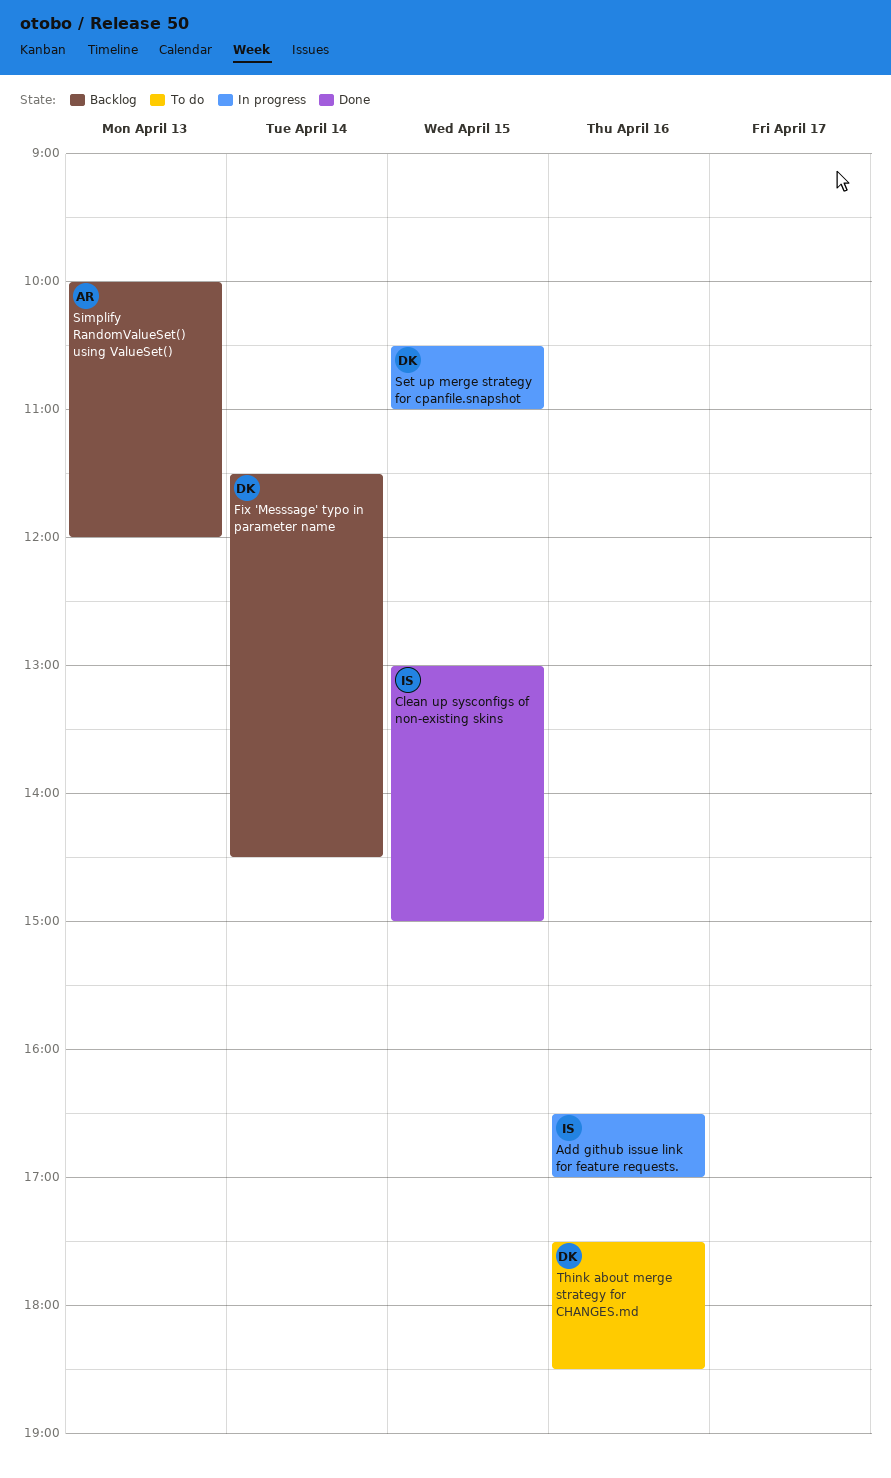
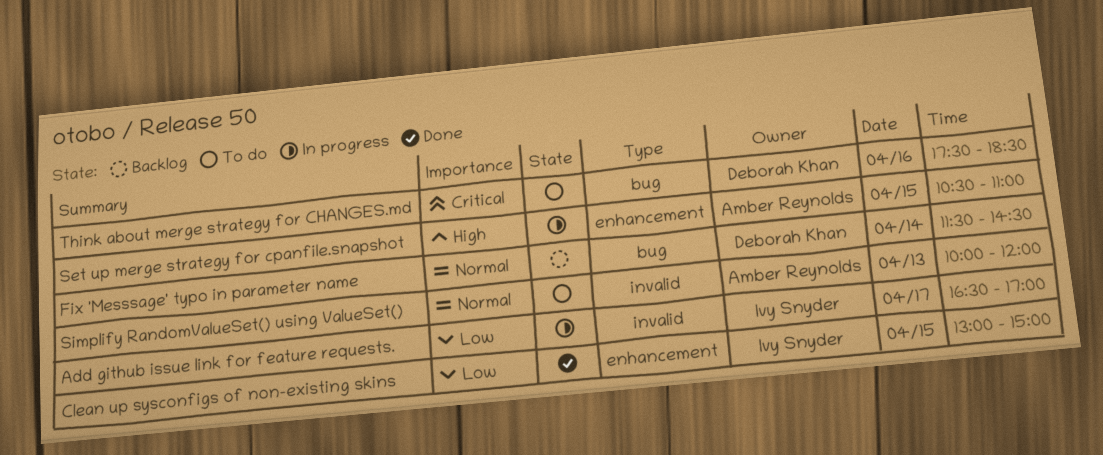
Add github issue link for feature requests., day: Apr 16 -> Apr 17
Set up merge strategy for cpanfile.snapshot, owner: Deborah Khan -> Amber Reynolds
Simplify RandomValueSet() using ValueSet(), status: Backlog -> To do

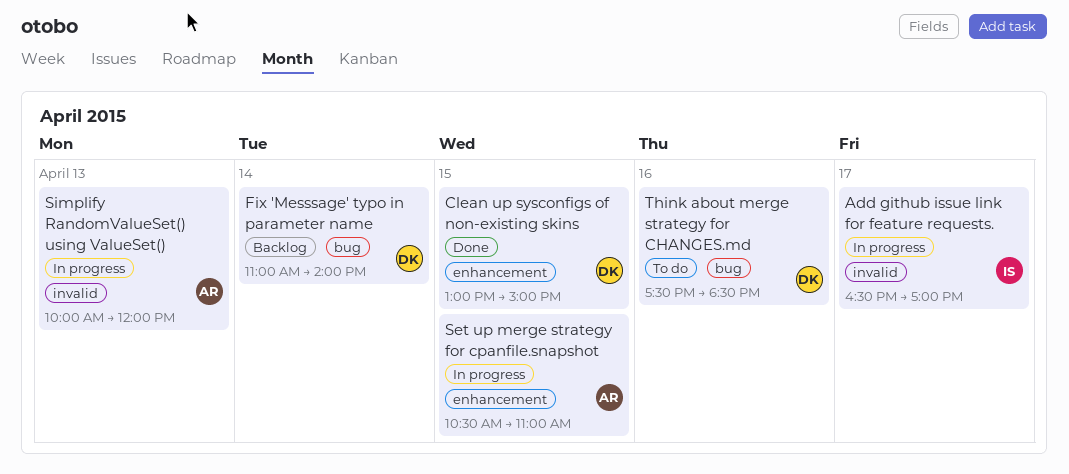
Clean up sysconfigs of non-existing skins, owner: Ivy Snyder -> Deborah Khan
Fix 'Messsage' typo in parameter name, begins: 11:30 -> 11:00
Fix 'Messsage' typo in parameter name, ends: 14:30 -> 14:00
Simplify RandomValueSet() using ValueSet(), status: To do -> In progress

